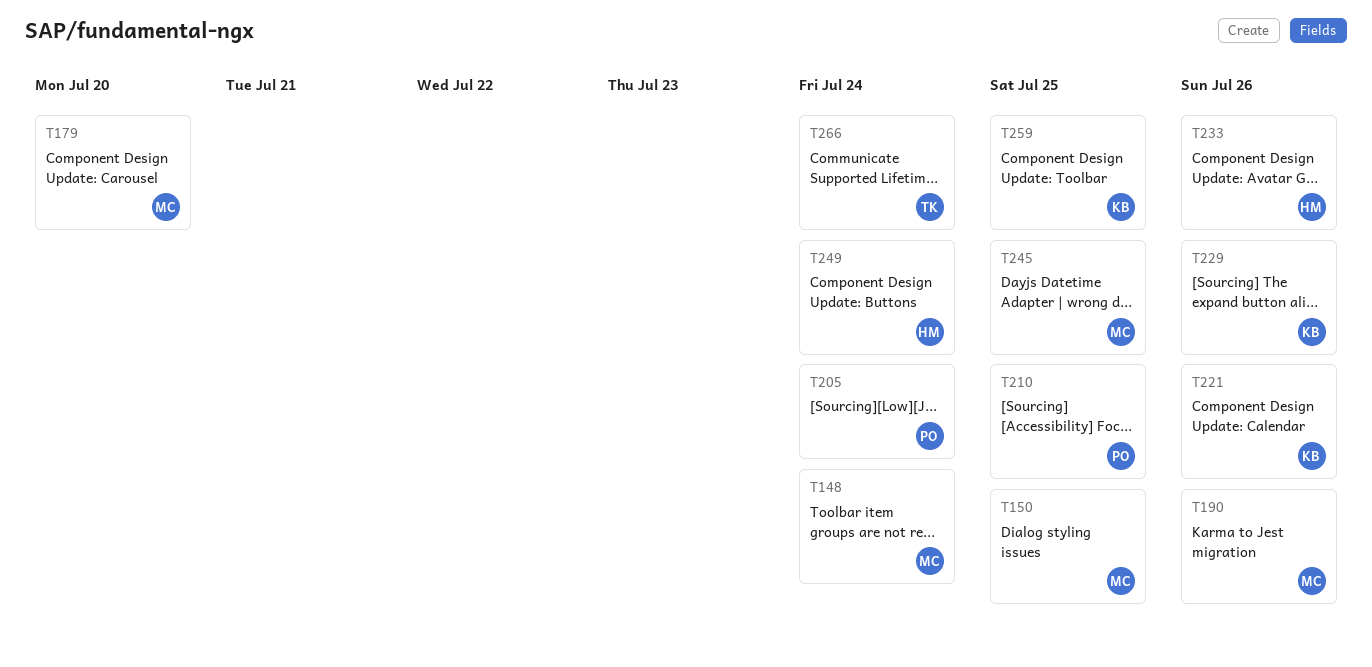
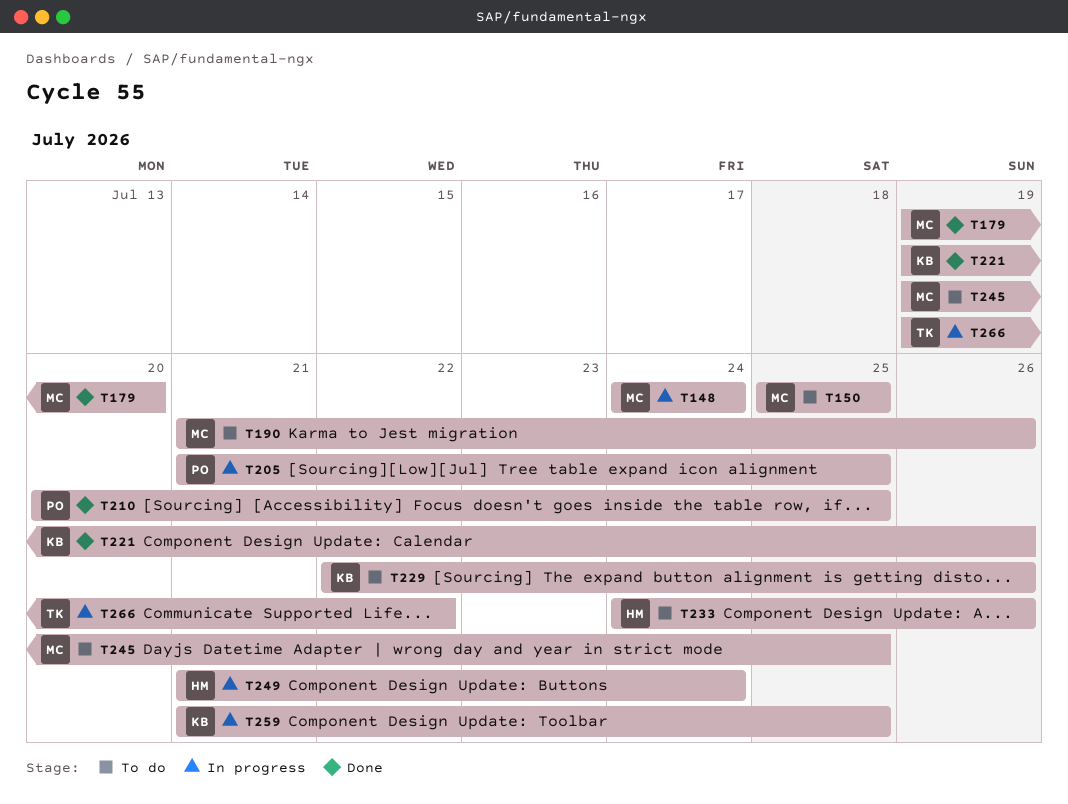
T205, due: Jul 24 -> Jul 25
T266, due: Jul 24 -> Jul 22

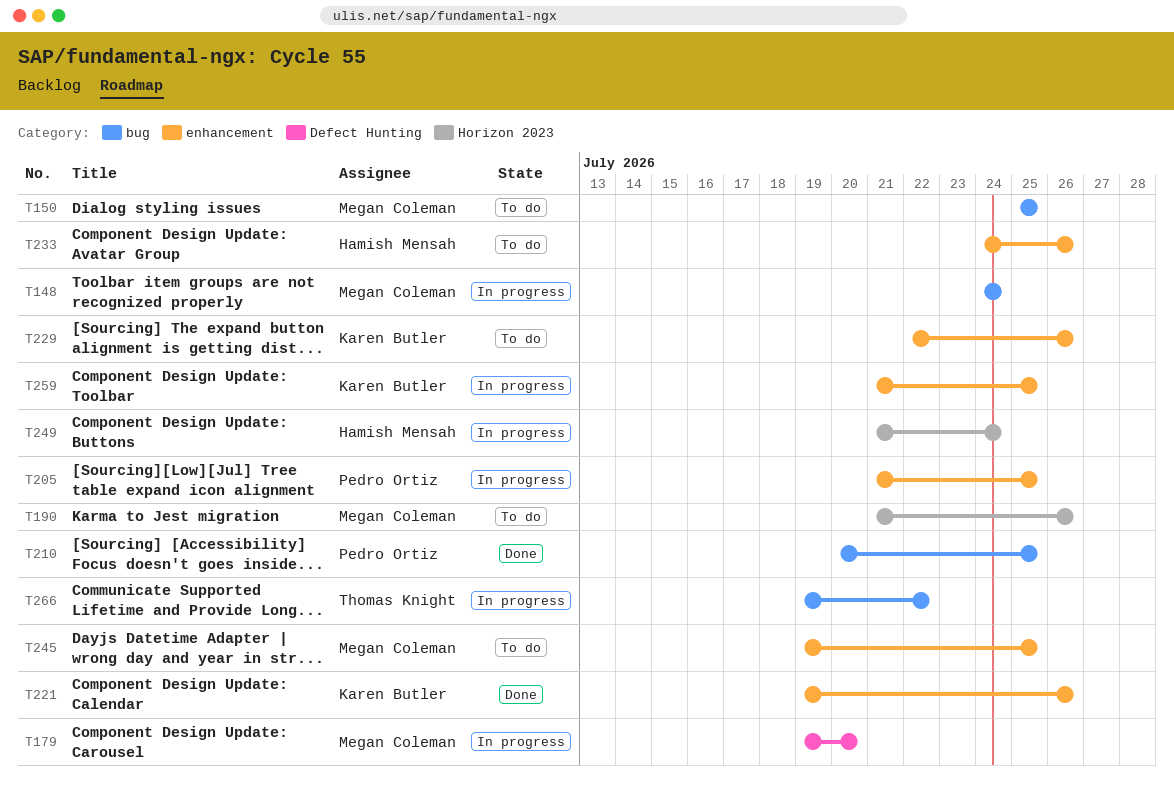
T179, status: Done -> In progress

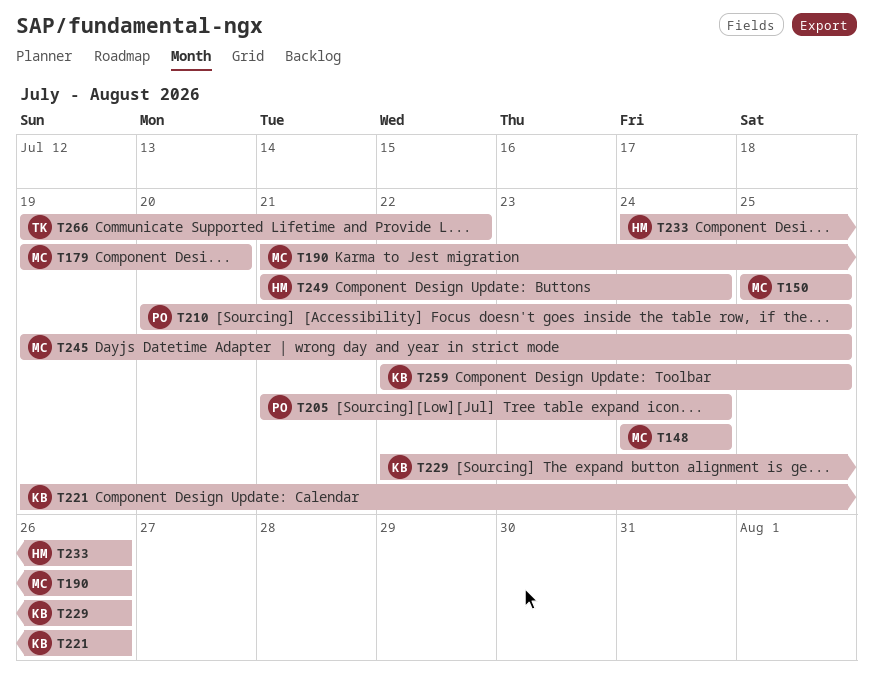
T205, due: Jul 25 -> Jul 24
T259, start: Jul 21 -> Jul 22

